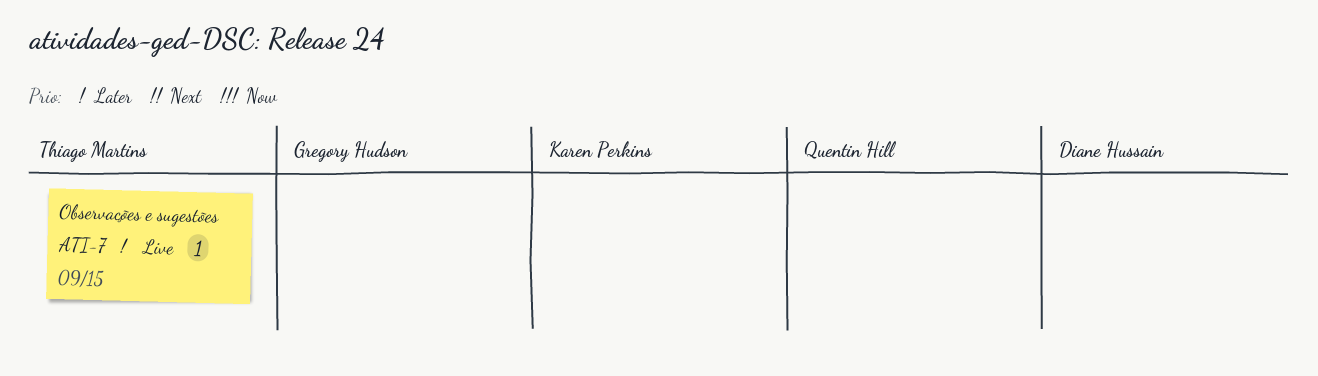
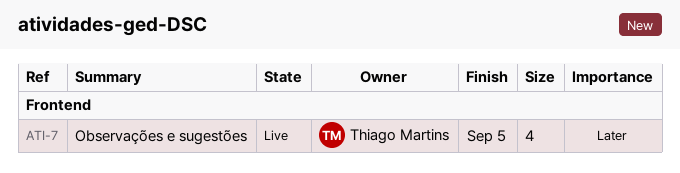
ATI-7, estimate: 1 -> 4
ATI-7, due: Sep 15 -> Sep 5

